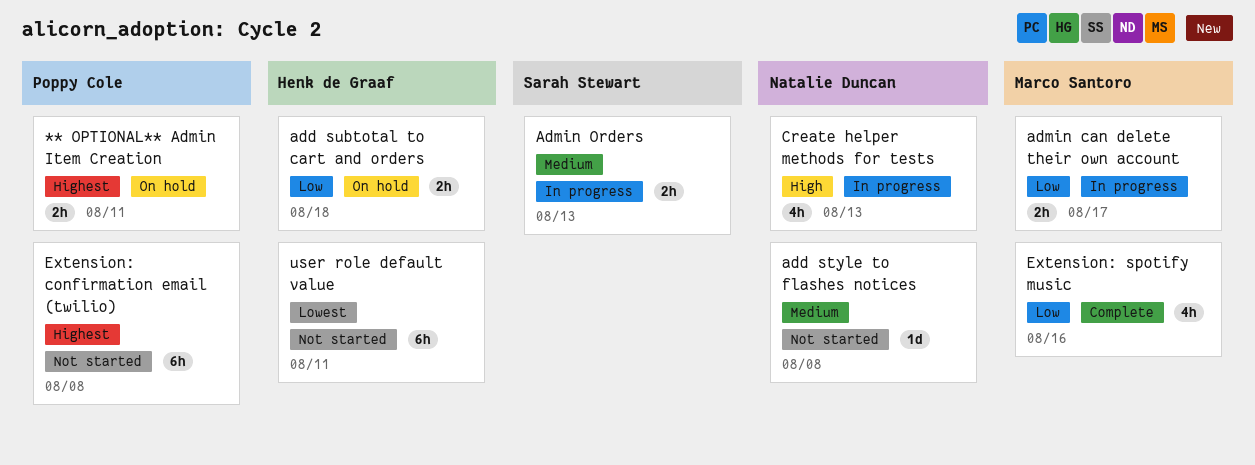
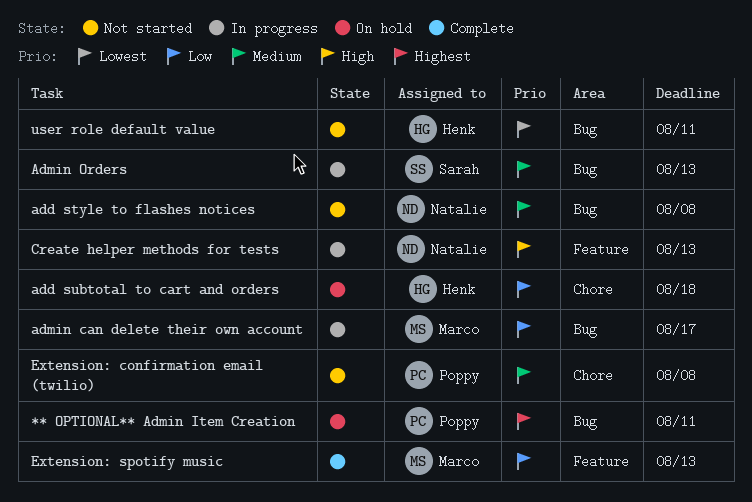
Extension: confirmation email (twilio), priority: Highest -> Medium
Extension: spotify music, due: Aug 16 -> Aug 13

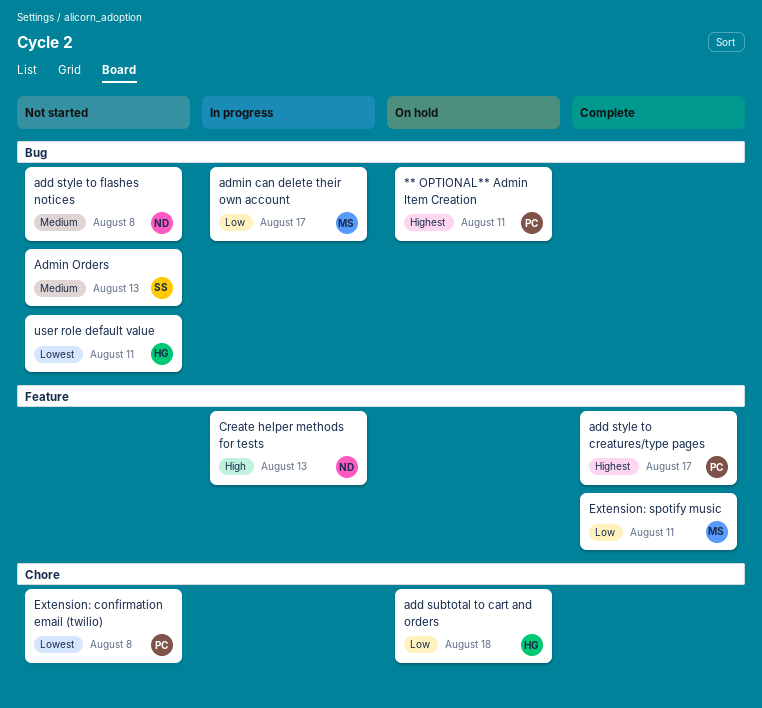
add style to creatures/type pages: none -> present
Admin Orders, status: In progress -> Not started
Extension: confirmation email (twilio), priority: Medium -> Lowest
Extension: spotify music, due: Aug 13 -> Aug 11

